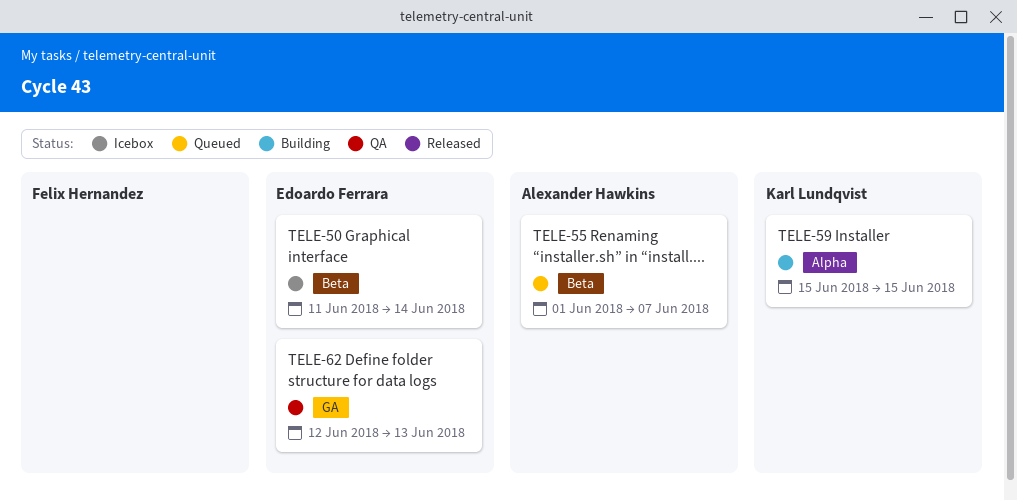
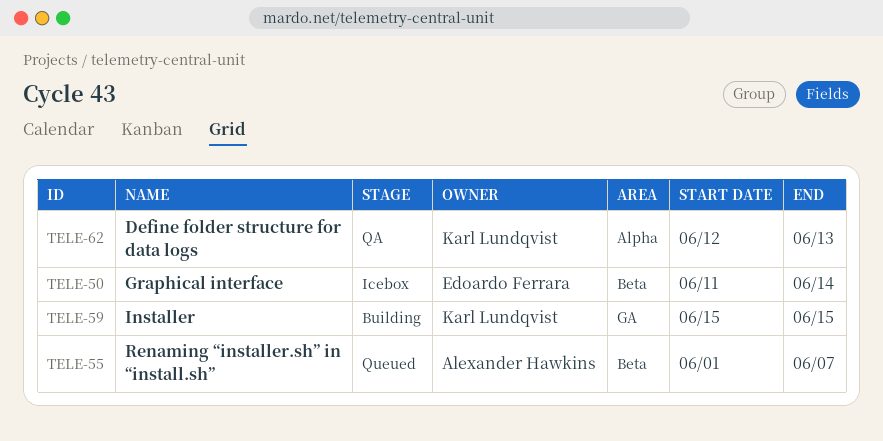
TELE-59, label: Alpha -> GA
TELE-62, owner: Edoardo Ferrara -> Karl Lundqvist
TELE-62, label: GA -> Alpha

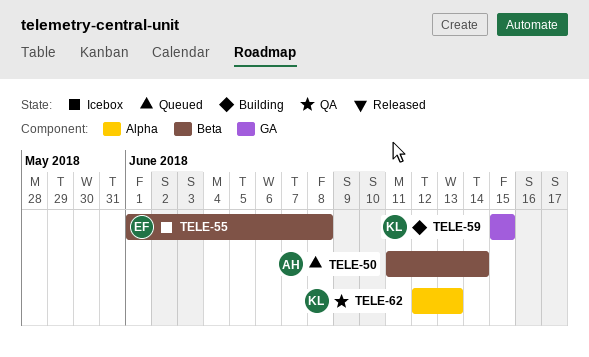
TELE-50, status: Icebox -> Queued
TELE-50, owner: Edoardo Ferrara -> Alexander Hawkins
TELE-55, status: Queued -> Icebox
TELE-55, owner: Alexander Hawkins -> Edoardo Ferrara
TELE-55, due: Jun 7 -> Jun 8

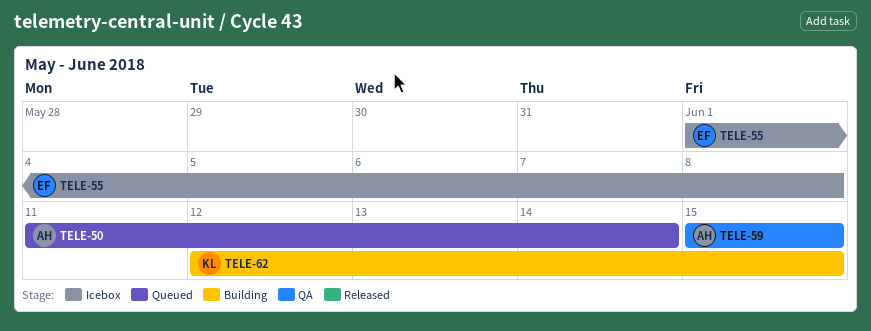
TELE-59, status: Building -> QA
TELE-59, owner: KL -> AH
TELE-62, status: QA -> Building
TELE-62, due: Jun 13 -> Jun 15

